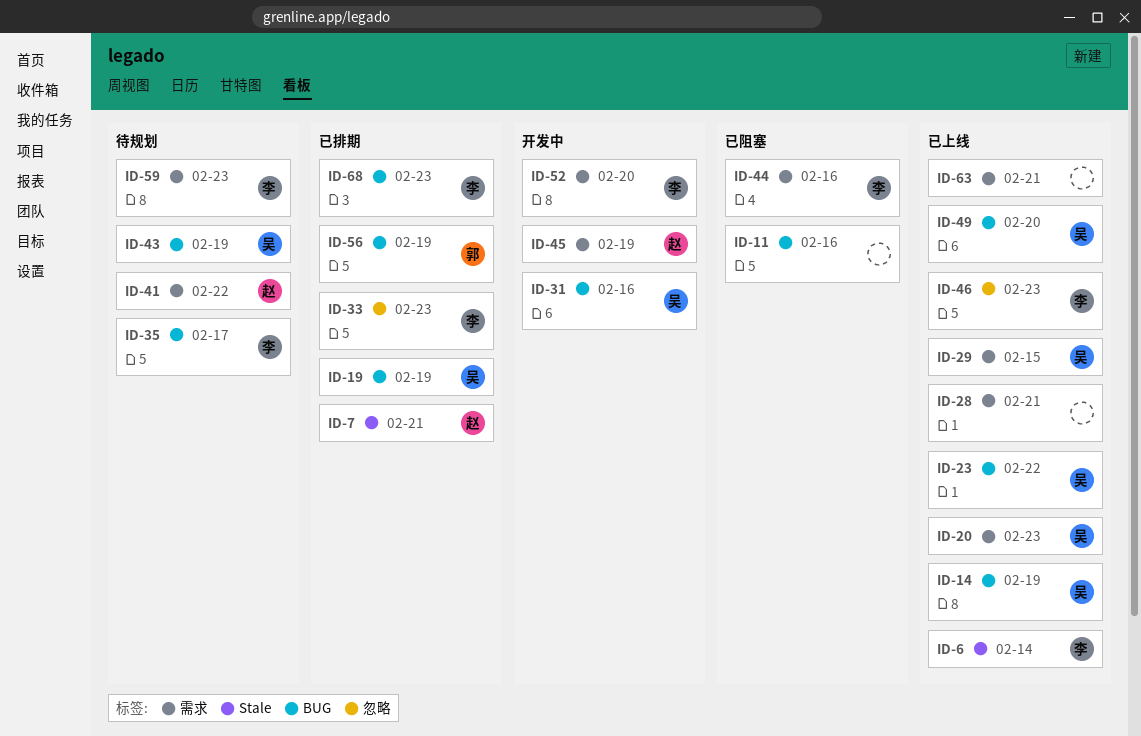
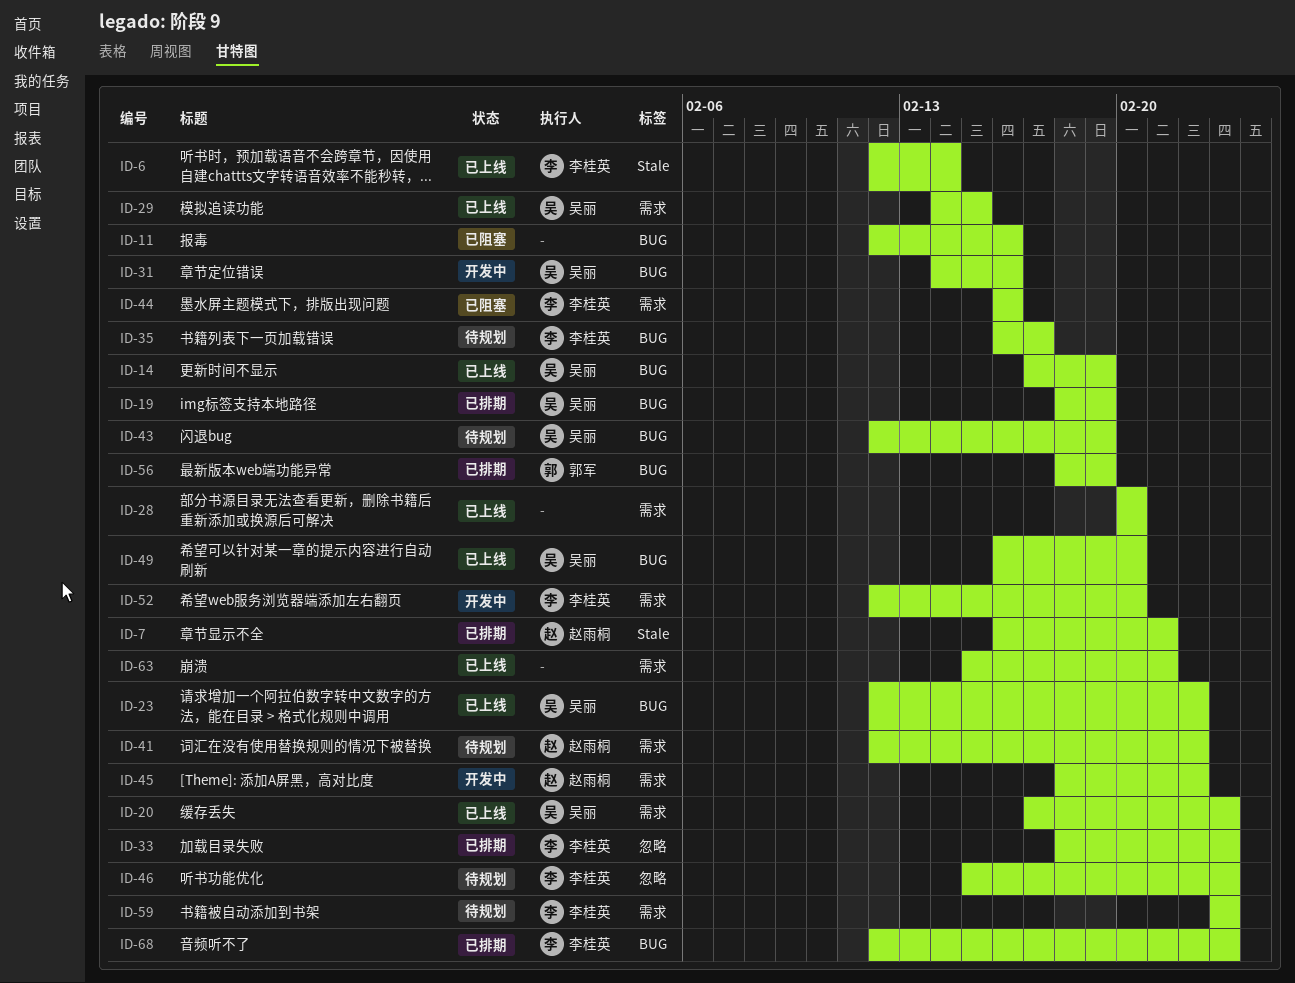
ID-28, due: Feb 21 -> Feb 20
ID-45, due: Feb 19 -> Feb 22
ID-46, status: 已上线 -> 待规划

